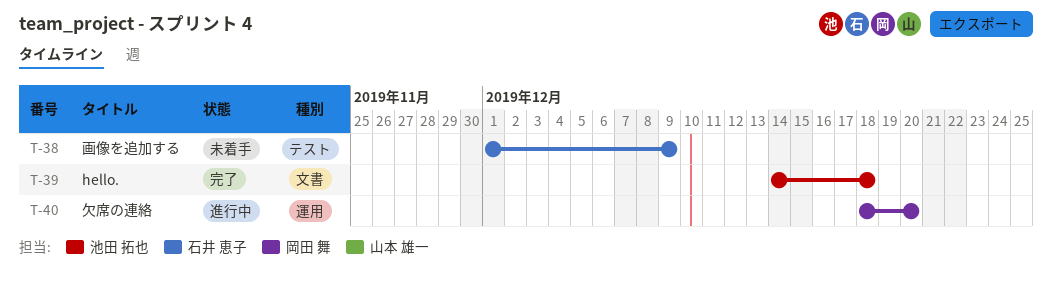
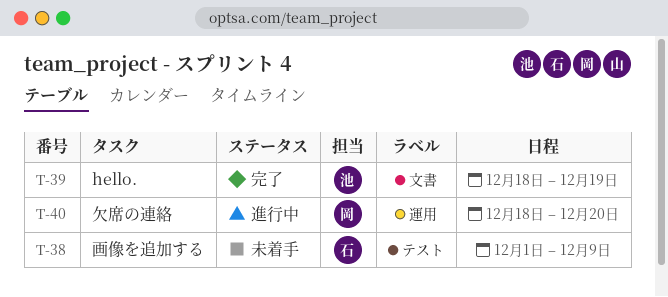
T-39, start: Dec 14 -> Dec 18
T-39, due: Dec 18 -> Dec 19

